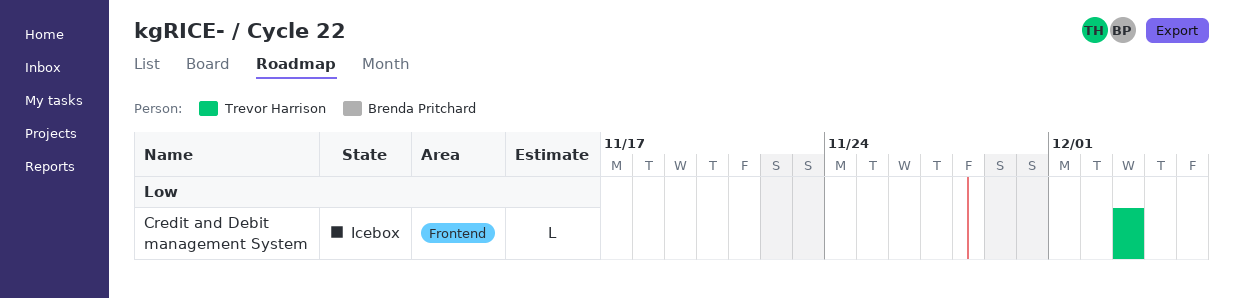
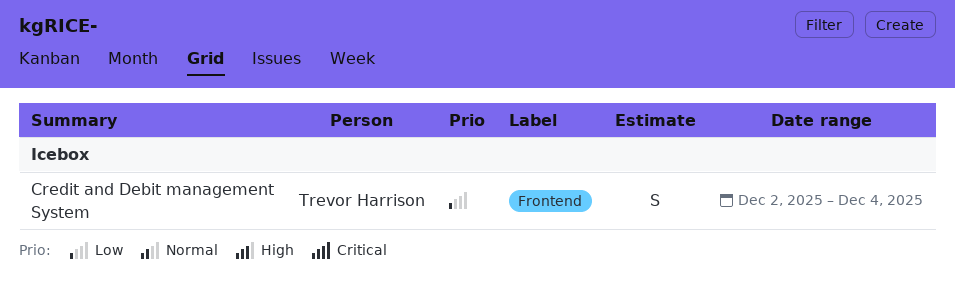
Credit and Debit management System, estimate: L -> S
Credit and Debit management System, start: Dec 3 -> Dec 2
Credit and Debit management System, due: Dec 3 -> Dec 4

